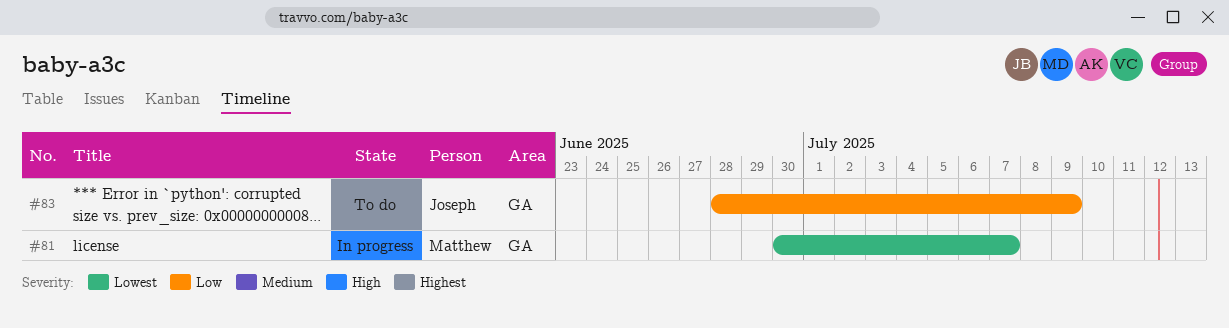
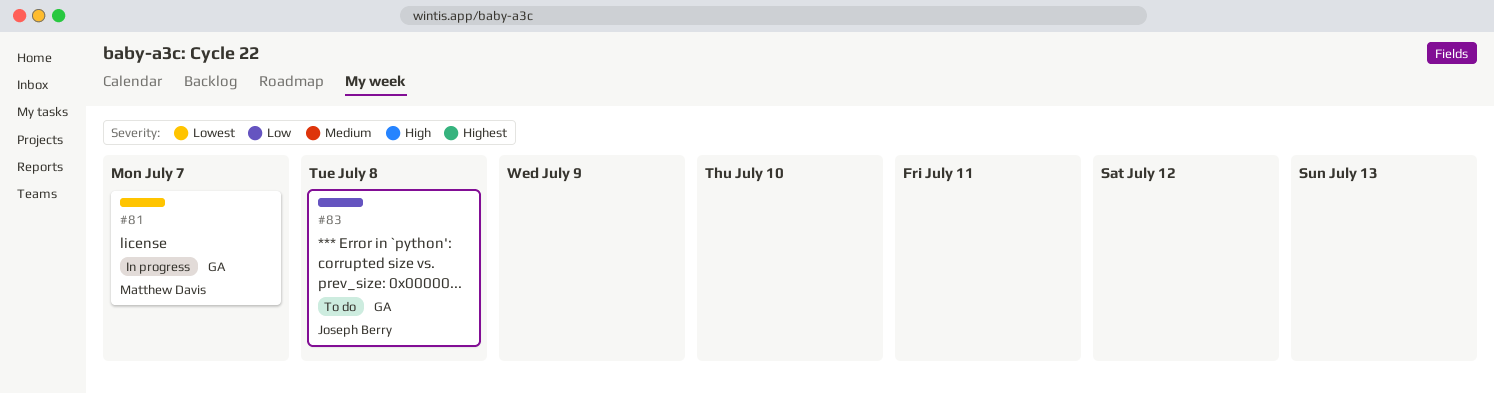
#83, due: Jul 9 -> Jul 8

